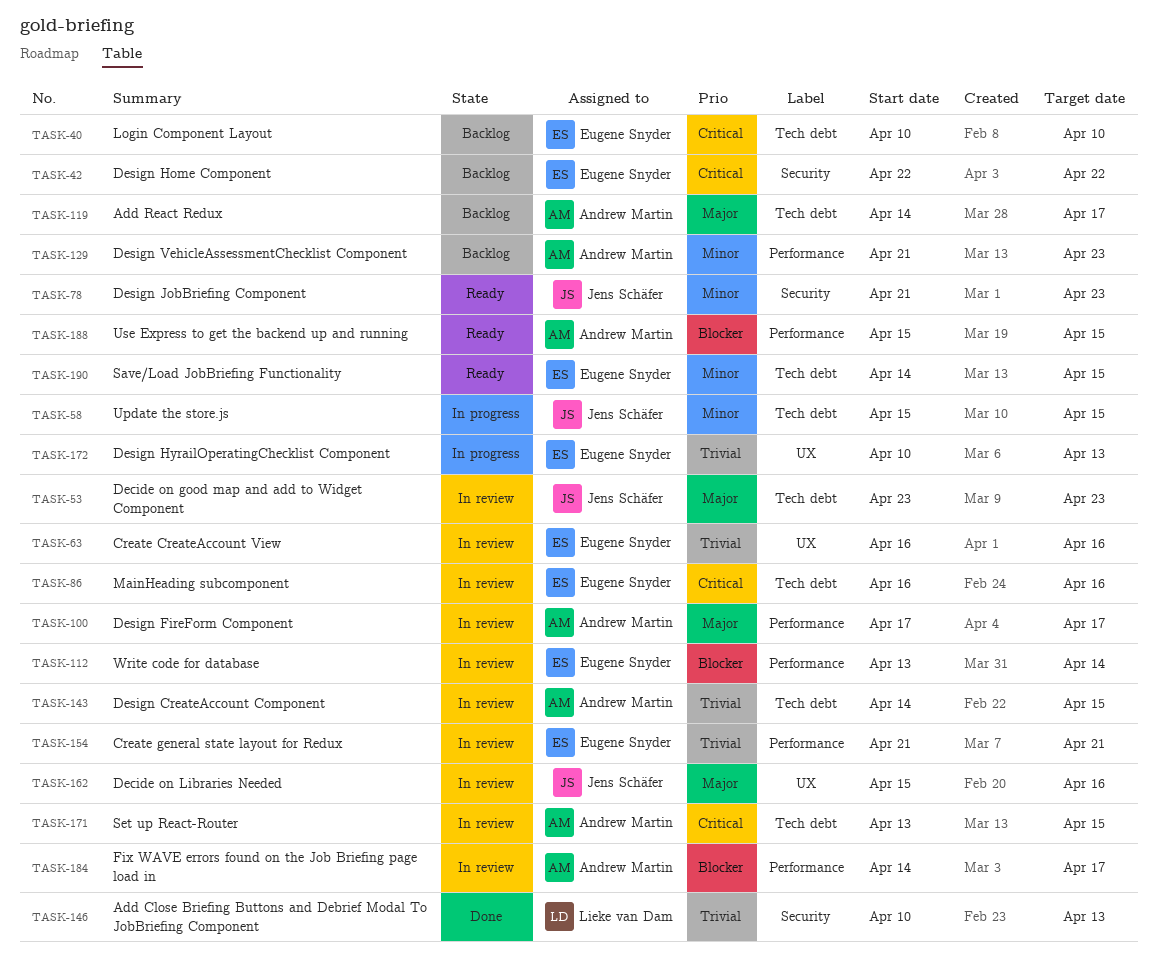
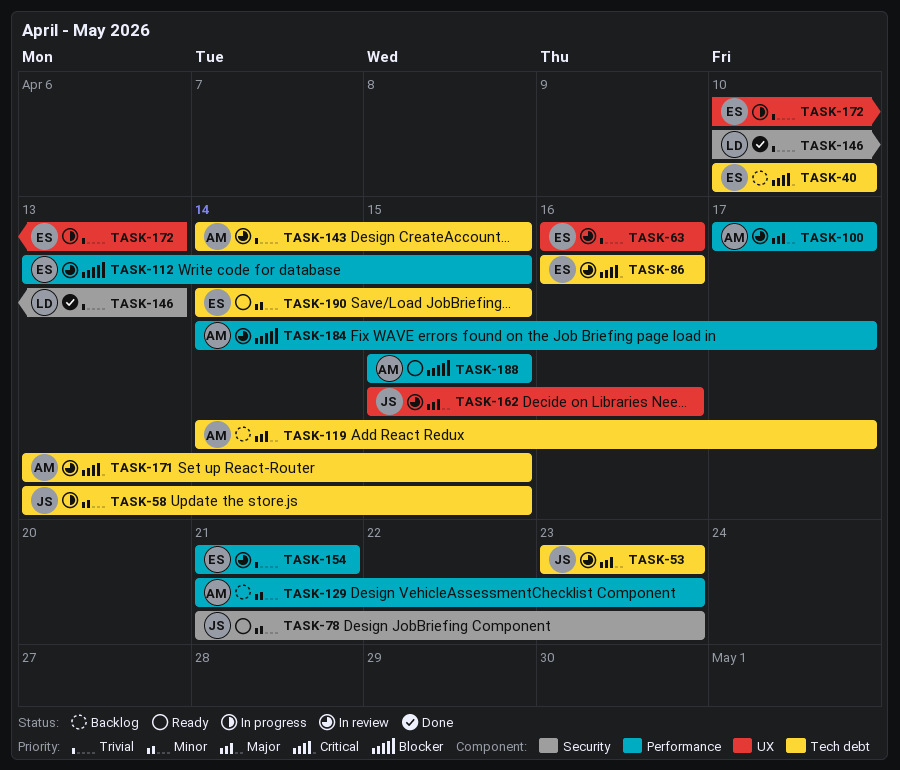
TASK-42: present -> none
TASK-58, start: Apr 15 -> Apr 13
TASK-112, due: Apr 14 -> Apr 15

